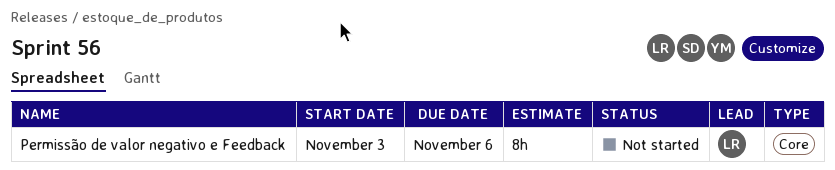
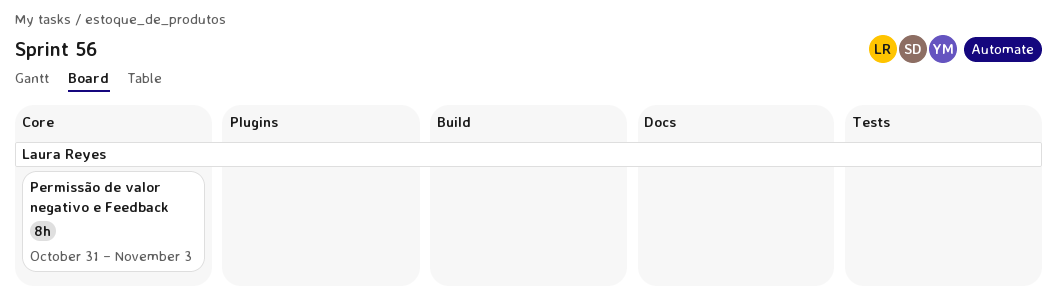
Permissão de valor negativo e Feedback, start: Nov 3 -> Oct 31
Permissão de valor negativo e Feedback, due: Nov 6 -> Nov 3

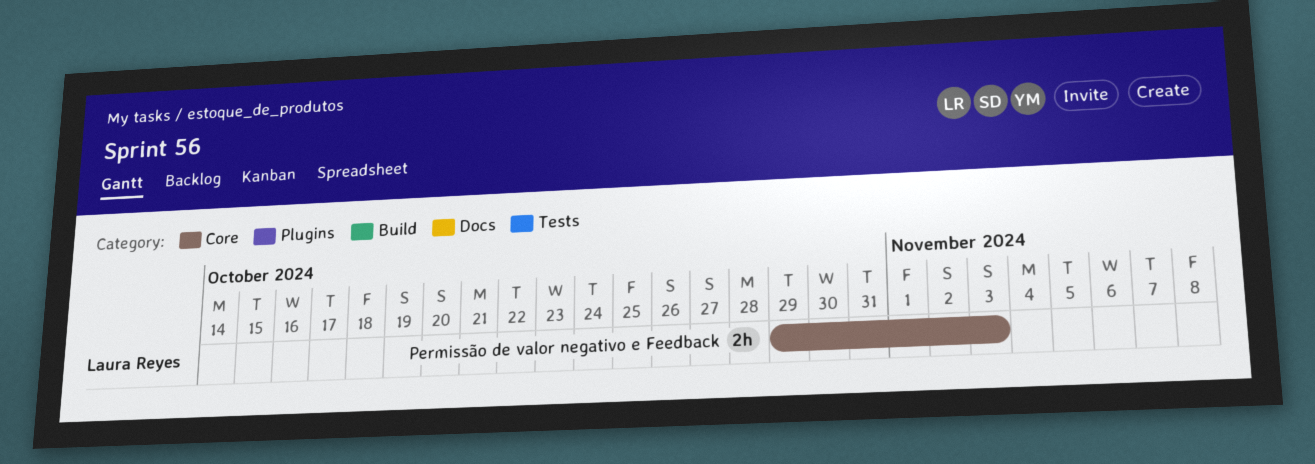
Permissão de valor negativo e Feedback, estimate: 8h -> 2h
Permissão de valor negativo e Feedback, start: Oct 31 -> Oct 29

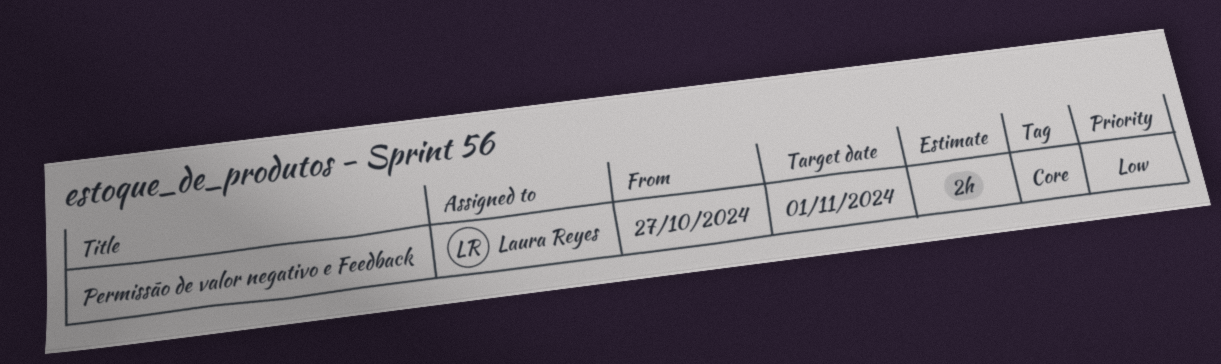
Permissão de valor negativo e Feedback, start: Oct 29 -> Oct 27
Permissão de valor negativo e Feedback, due: Nov 3 -> Nov 1

